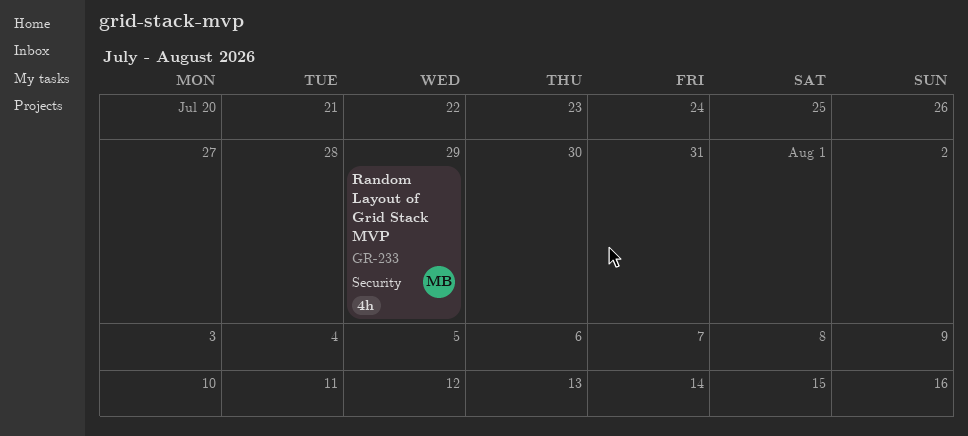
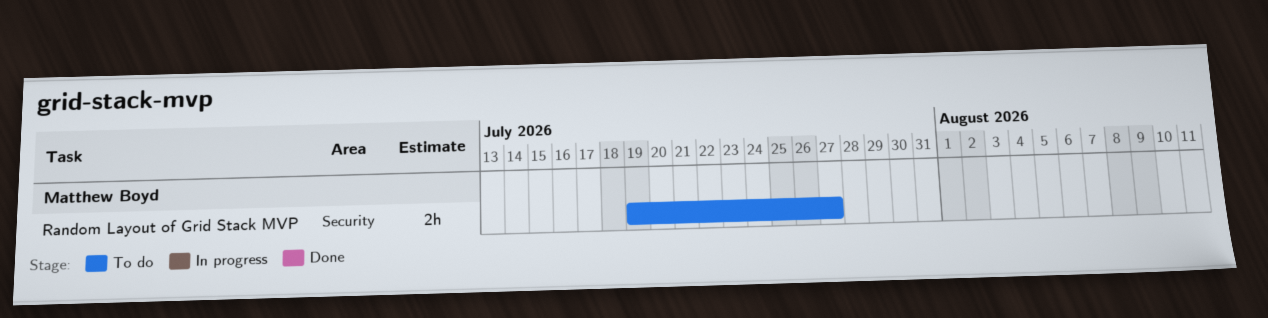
Random Layout of Grid Stack MVP, estimate: 4h -> 2h
Random Layout of Grid Stack MVP, due: Jul 29 -> Jul 27

